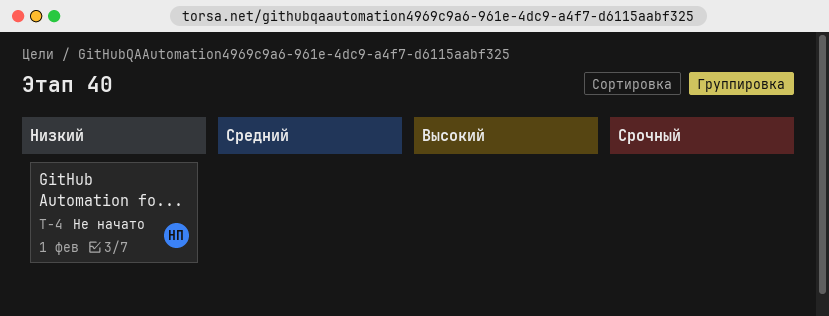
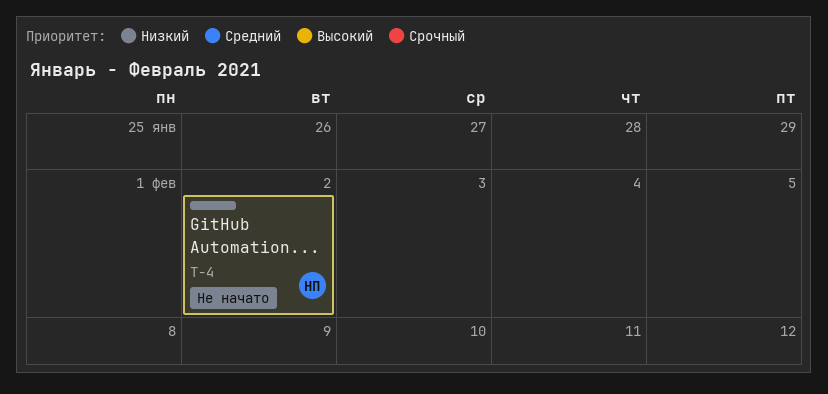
T-4, due: Feb 1 -> Feb 2

